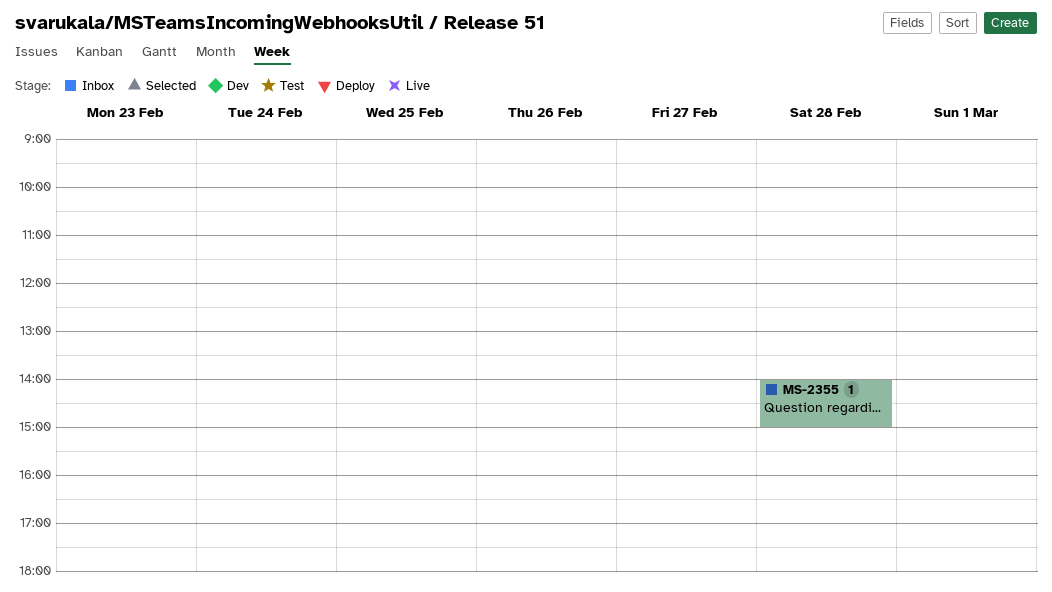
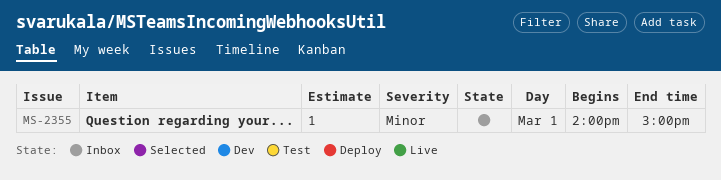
MS-2355, day: Feb 28 -> Mar 1

